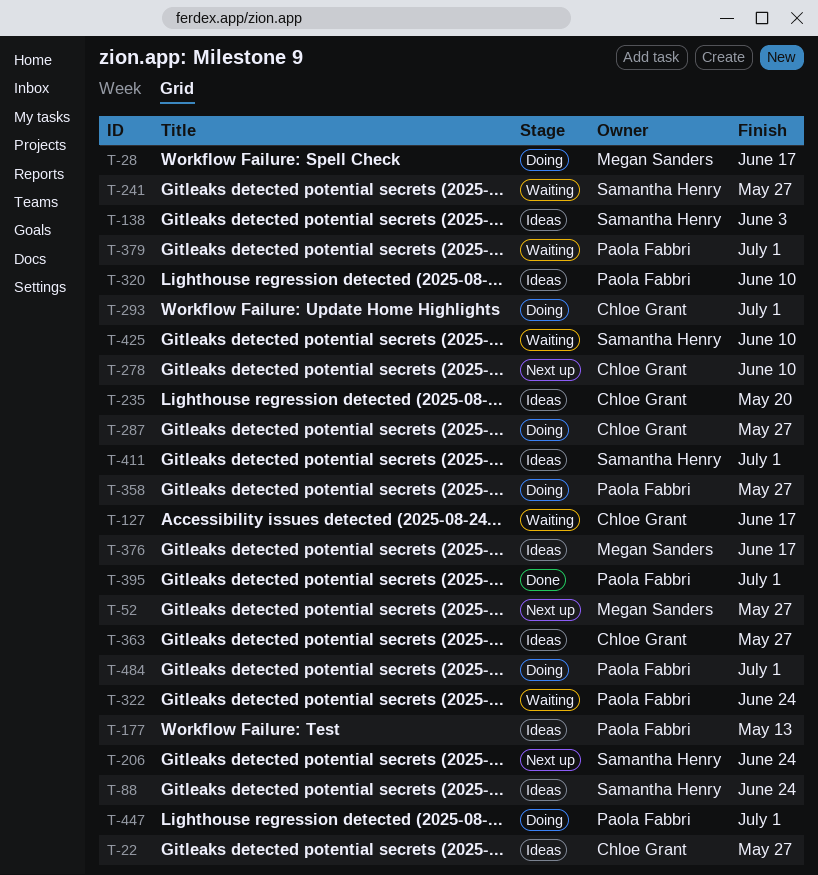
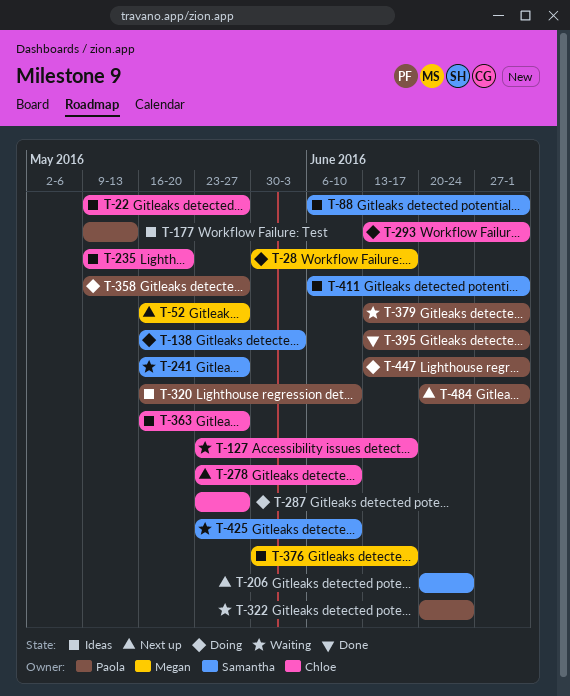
T-88, due: Jun 24 -> Jul 1
T-138, status: Ideas -> Doing
T-484, status: Doing -> Next up

